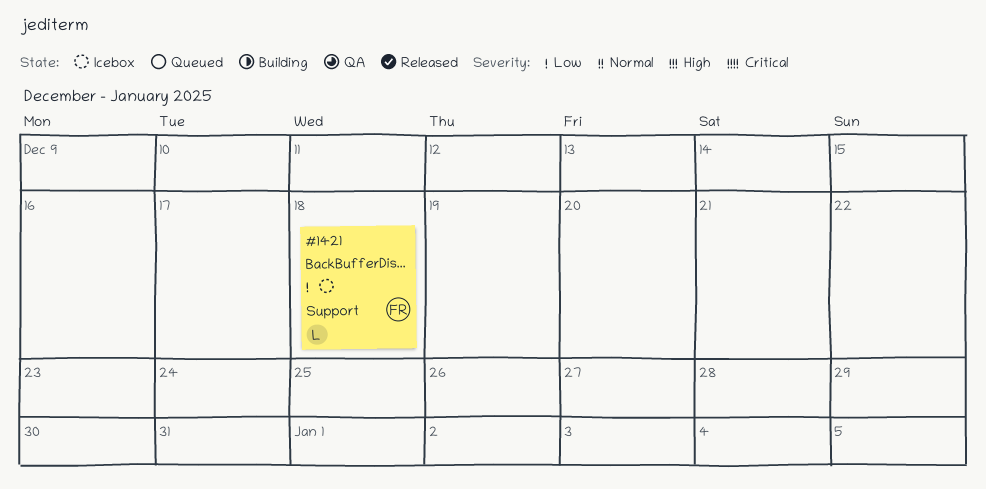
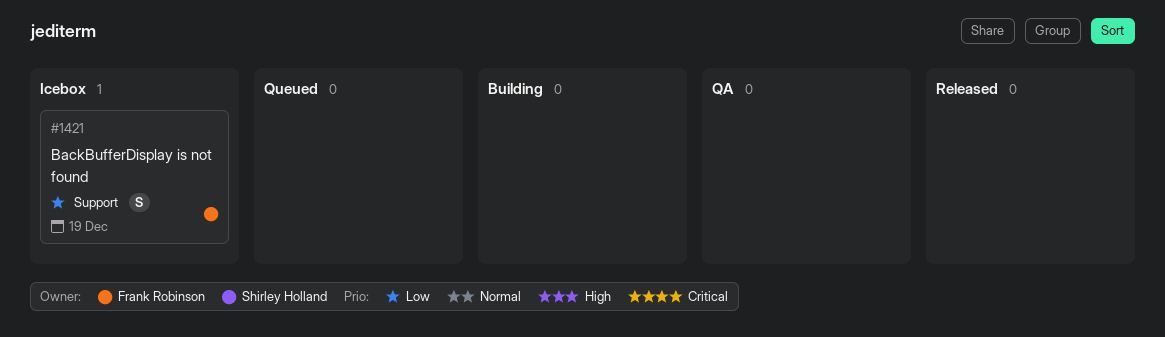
#1421, estimate: L -> S
#1421, due: Dec 18 -> Dec 19

